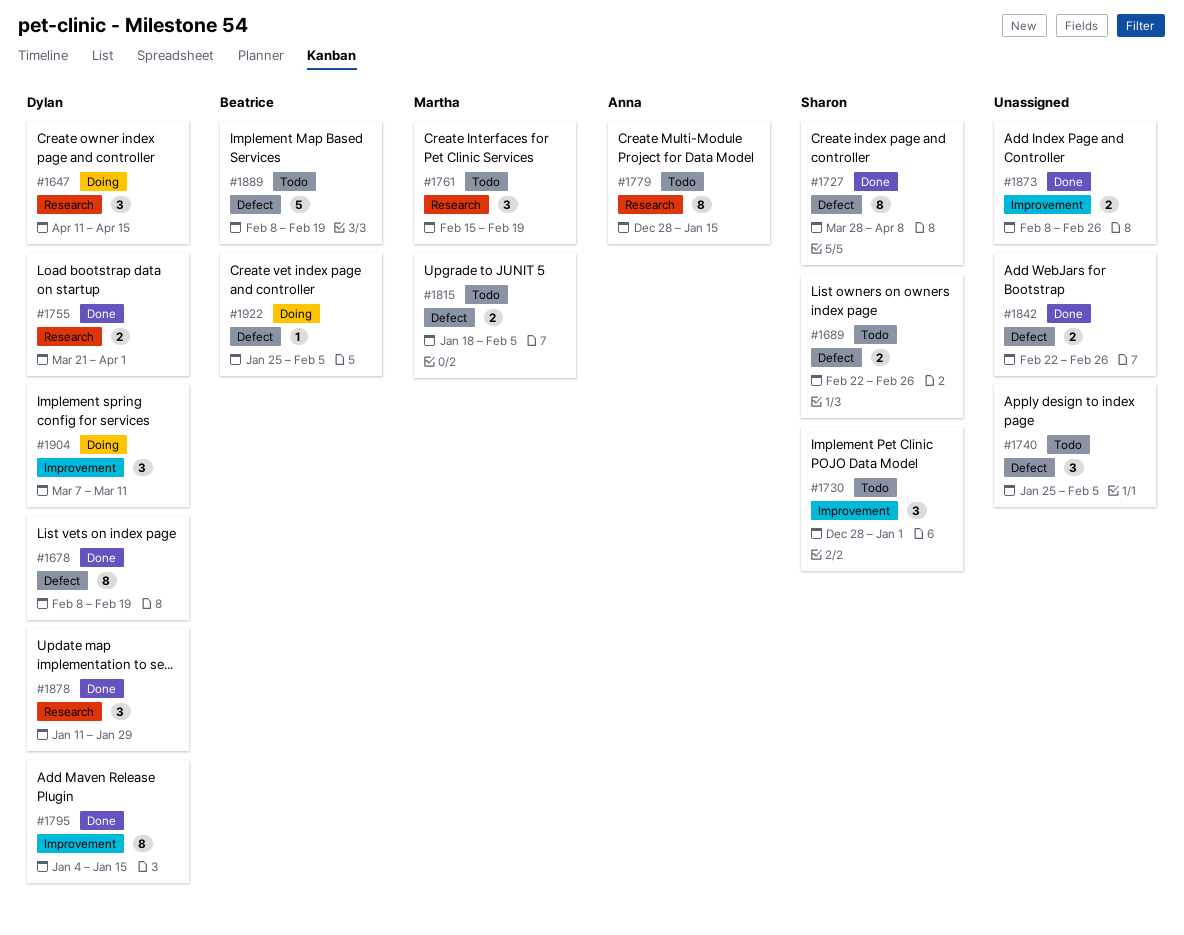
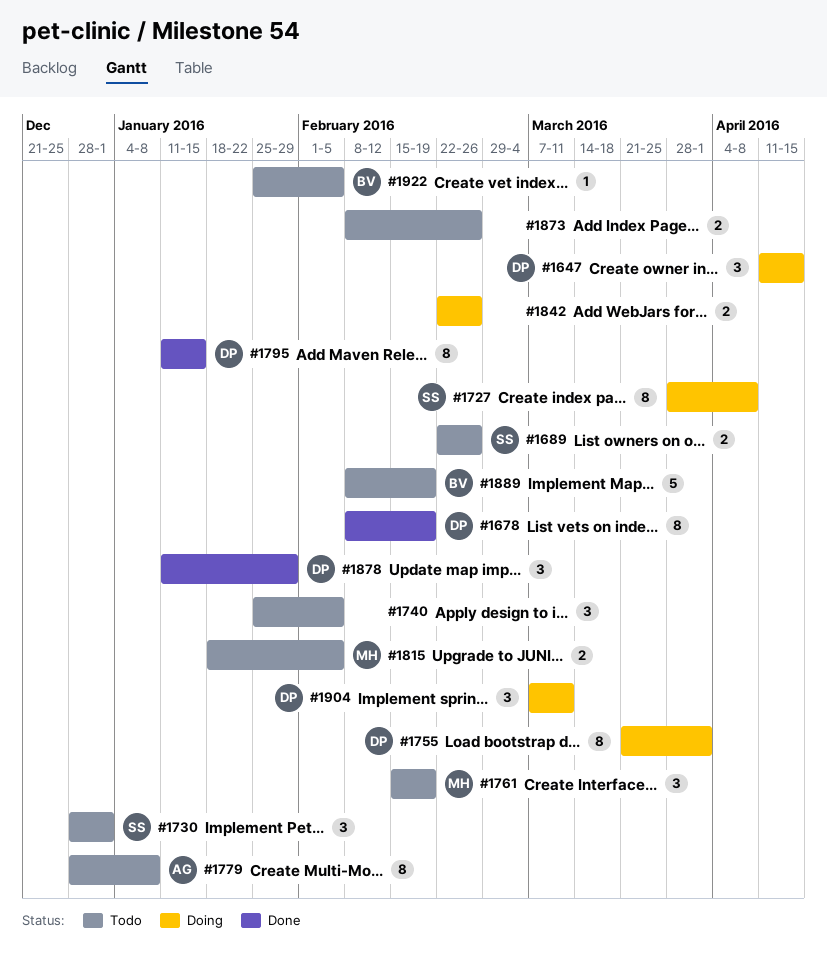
#1727, status: Done -> Doing
#1755, status: Done -> Doing
#1755, estimate: 2 -> 8
#1779, due: Jan 15 -> Jan 8
#1795, start: Jan 4 -> Jan 11
#1842, status: Done -> Doing
#1873, status: Done -> Todo
#1922, status: Doing -> Todo

